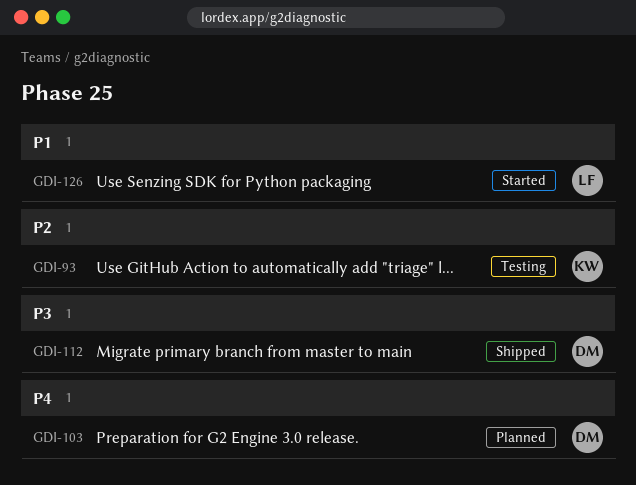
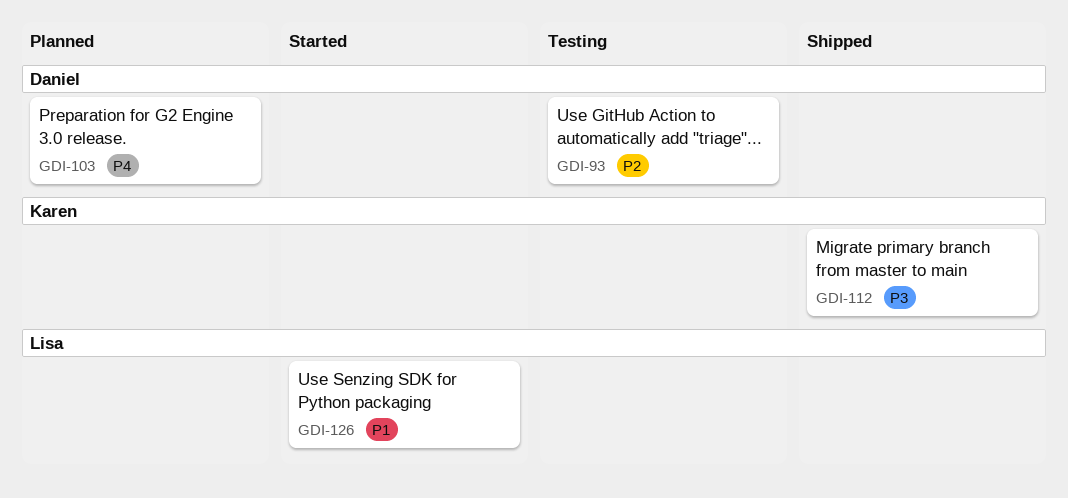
GDI-93, owner: Karen -> Daniel
GDI-112, owner: Daniel -> Karen

